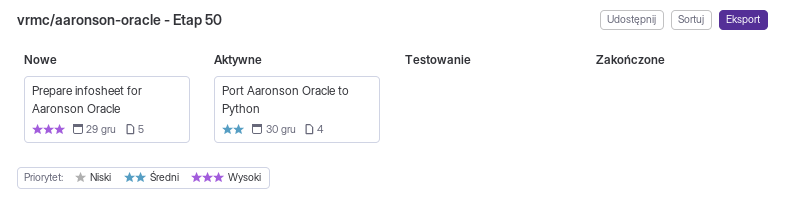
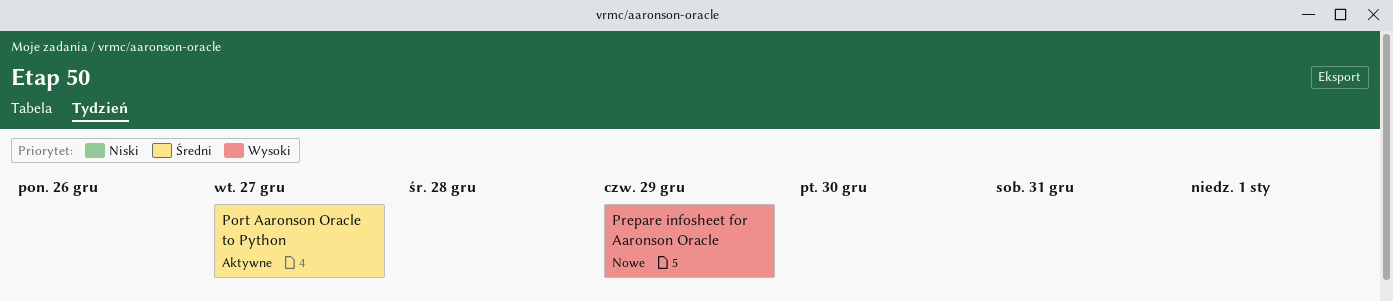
Port Aaronson Oracle to Python, due: Dec 30 -> Dec 27

